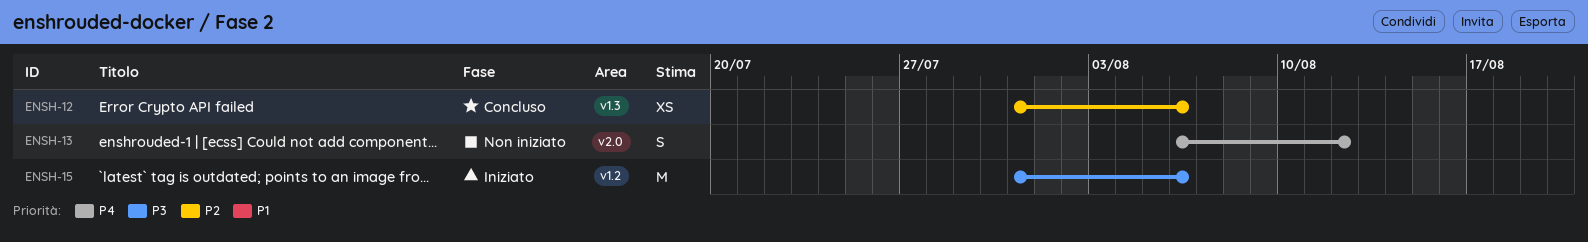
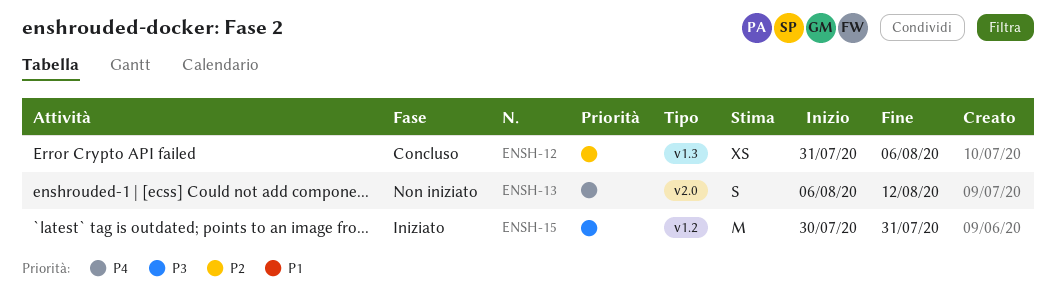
ENSH-15, start: Jul 31 -> Jul 30
ENSH-15, due: Aug 6 -> Jul 31

